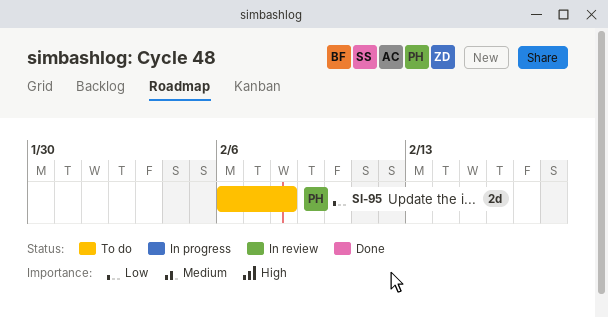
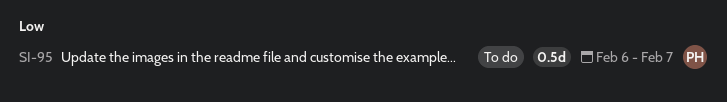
SI-95, estimate: 2d -> 0.5d
SI-95, due: Feb 8 -> Feb 7

